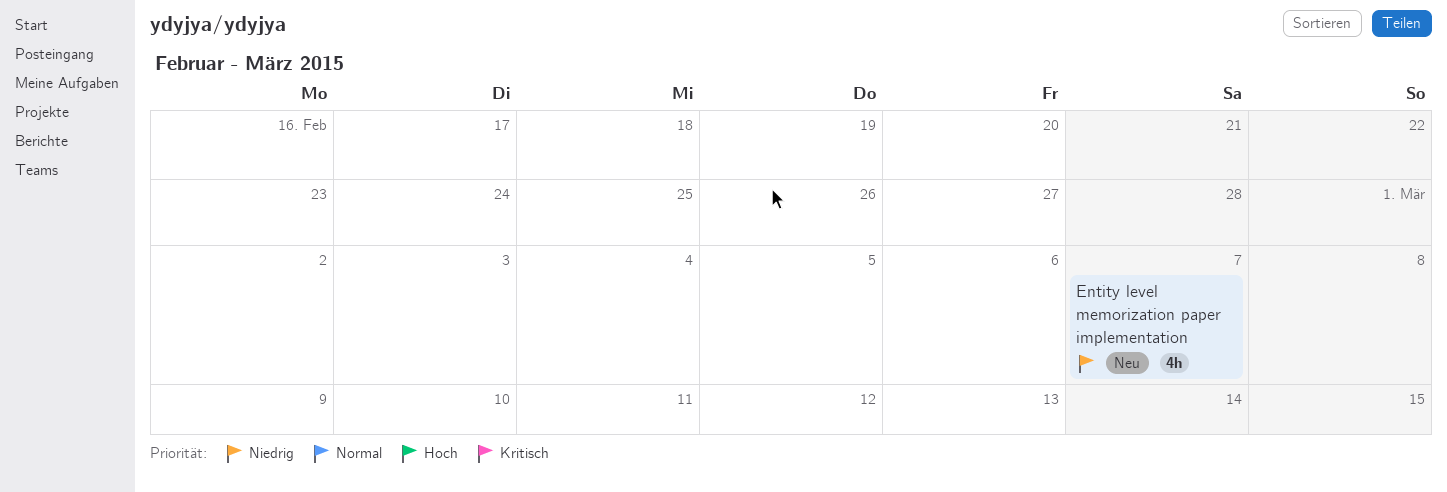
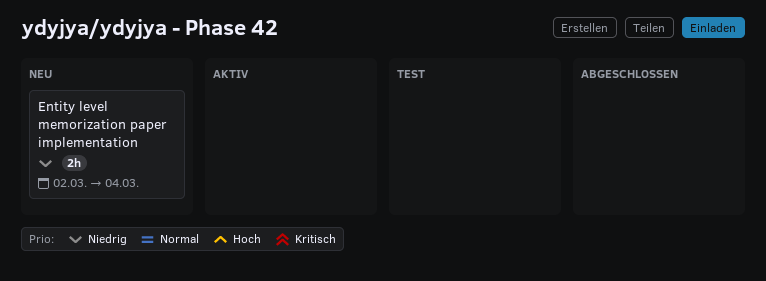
Entity level memorization paper implementation, estimate: 4h -> 2h
Entity level memorization paper implementation, due: Mar 7 -> Mar 4

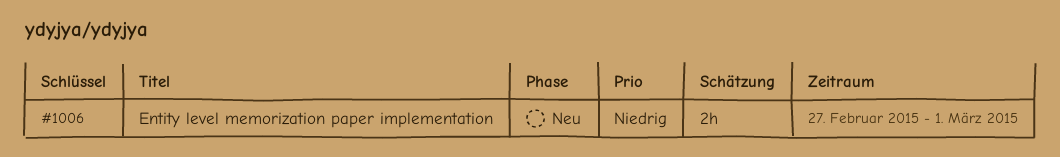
Entity level memorization paper implementation, start: Mar 2 -> Feb 27
Entity level memorization paper implementation, due: Mar 4 -> Mar 1

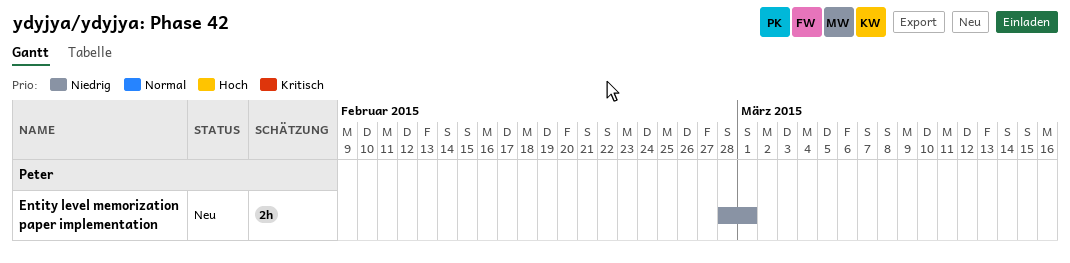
Entity level memorization paper implementation, start: Feb 27 -> Feb 28

